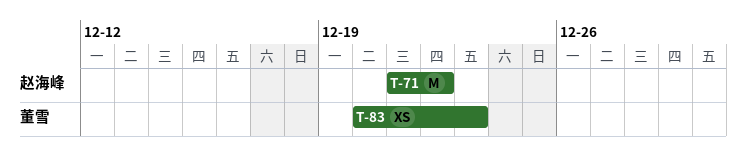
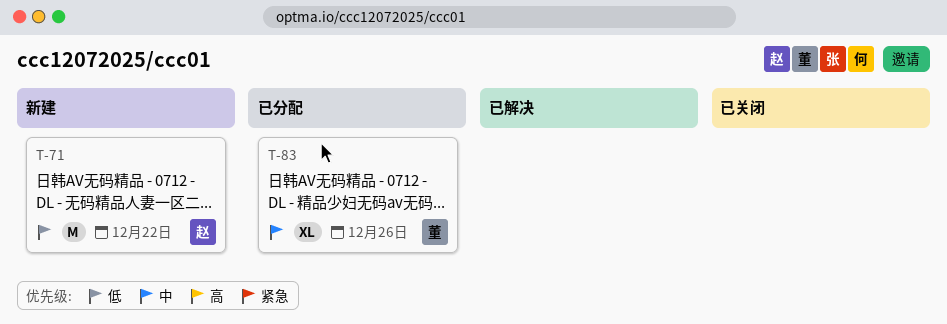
T-83, estimate: XS -> XL
T-83, due: Dec 23 -> Dec 26

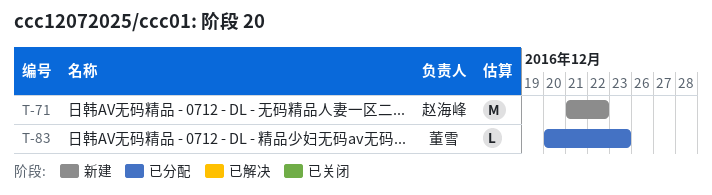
T-83, estimate: XL -> L
T-83, due: Dec 26 -> Dec 23

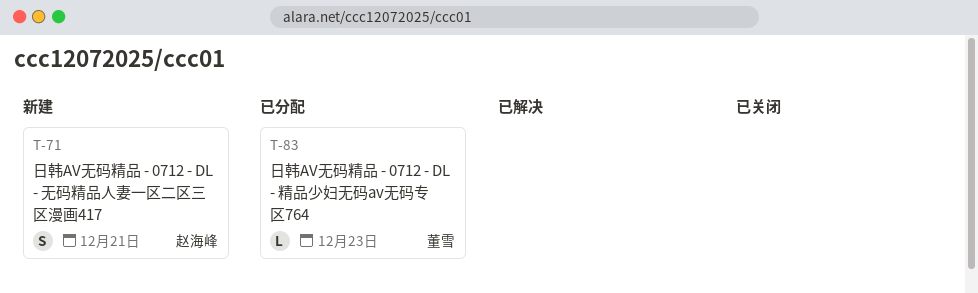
T-71, estimate: M -> S
T-71, due: Dec 22 -> Dec 21

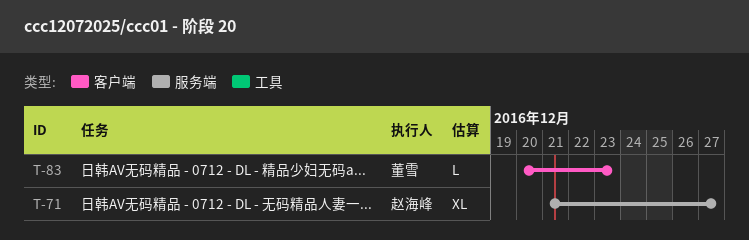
T-71, estimate: S -> XL
T-71, due: Dec 21 -> Dec 27

